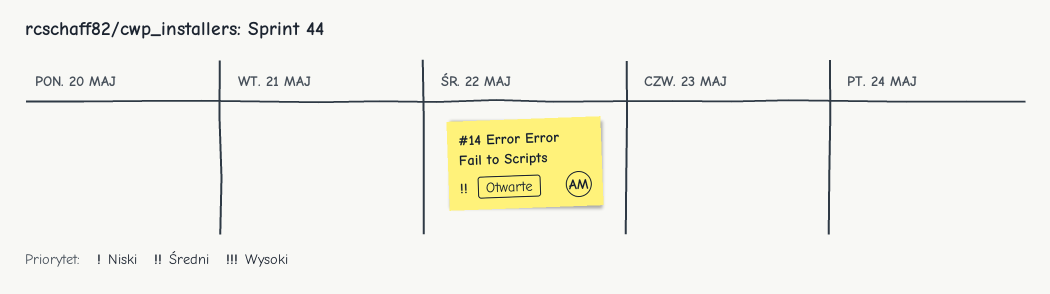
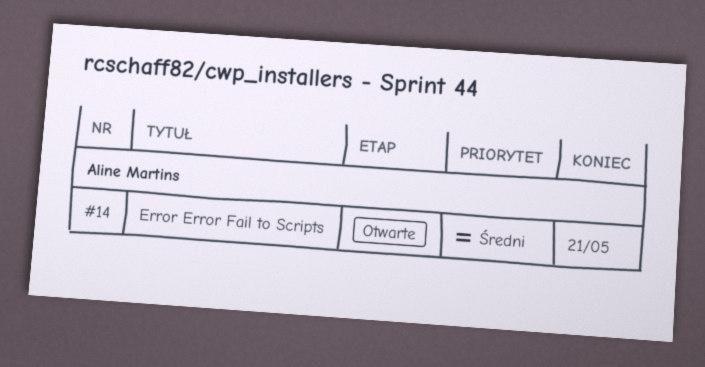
#14, due: May 22 -> May 21

